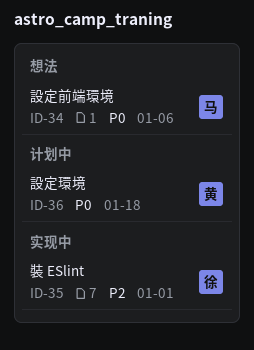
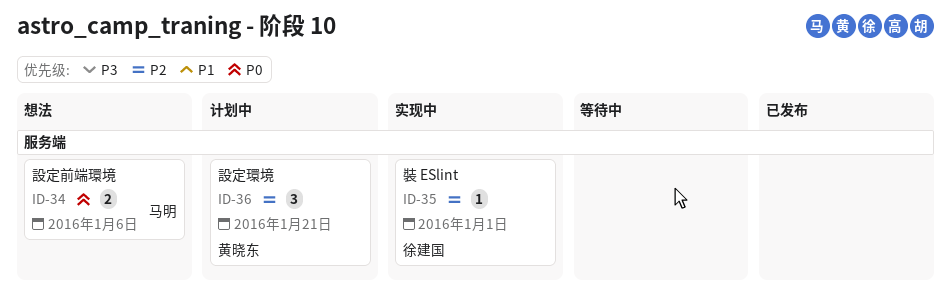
ID-36, priority: P0 -> P2
ID-36, due: Jan 18 -> Jan 21

